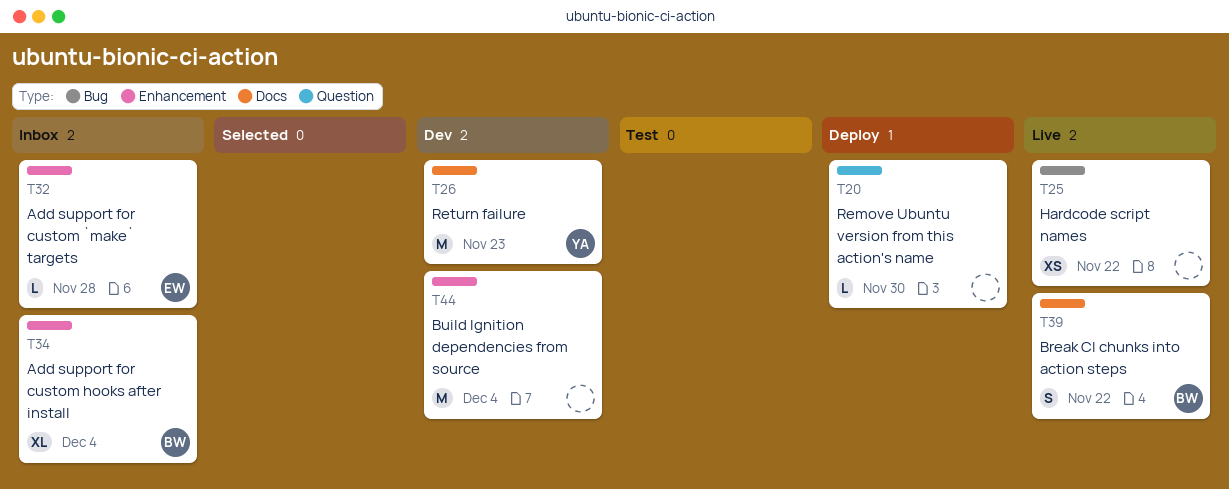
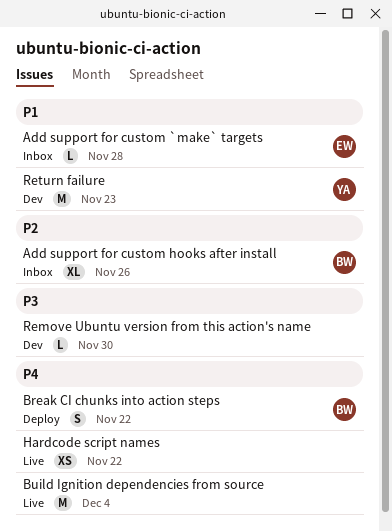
Add support for custom hooks after install, due: Dec 4 -> Nov 26
Break CI chunks into action steps, status: Live -> Deploy
Build Ignition dependencies from source, status: Dev -> Live
Remove Ubuntu version from this action's name, status: Deploy -> Dev

